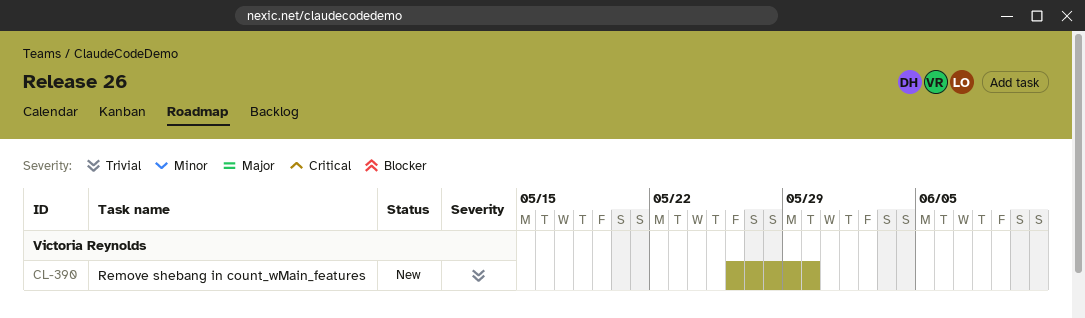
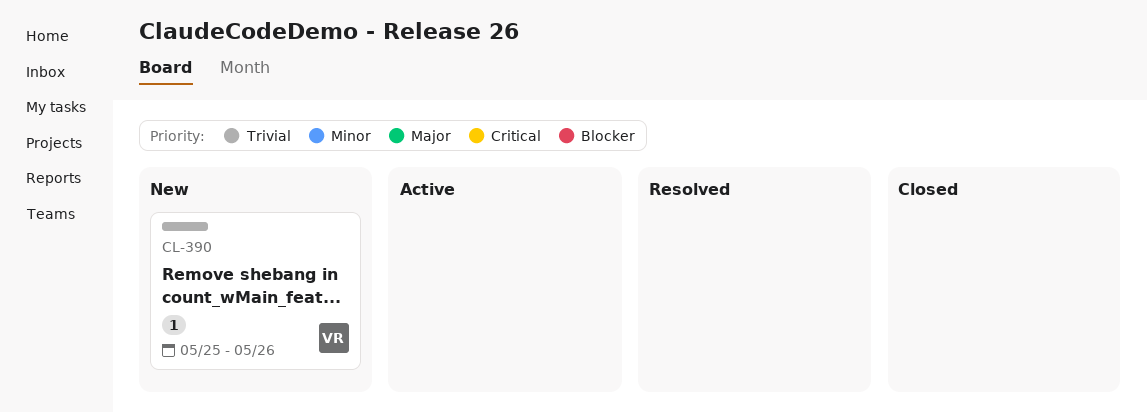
CL-390, start: May 26 -> May 25
CL-390, due: May 30 -> May 26

